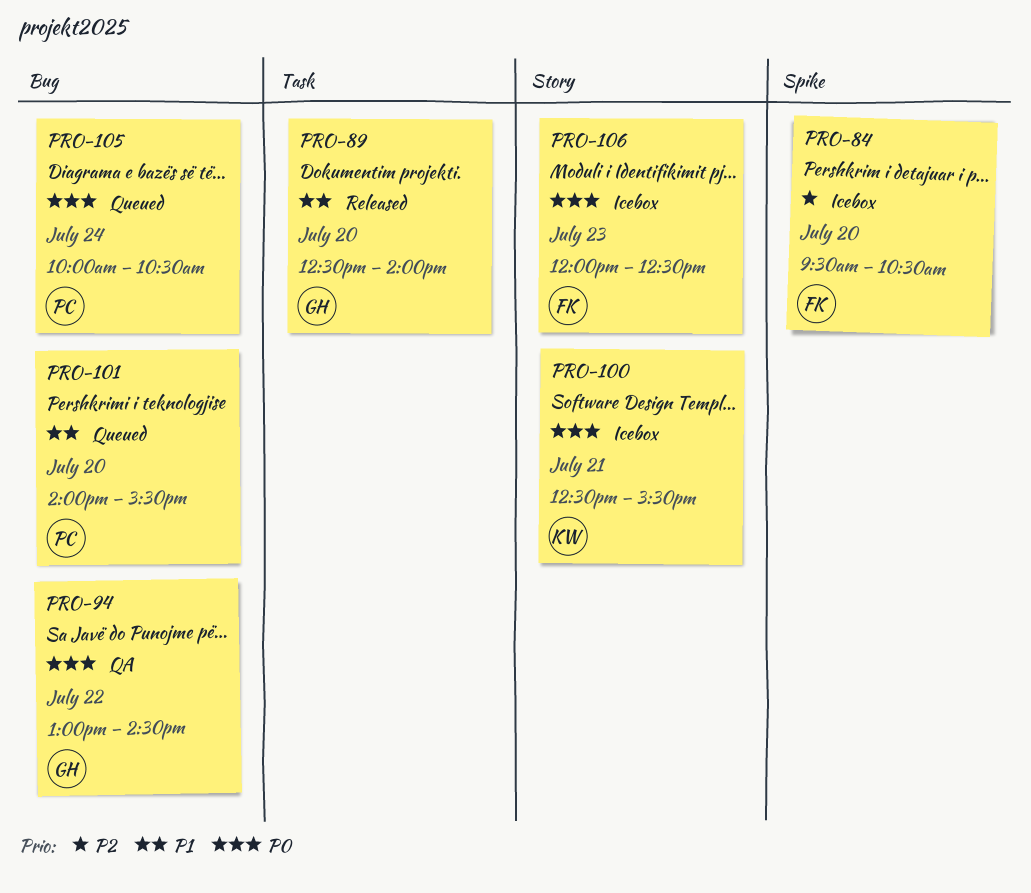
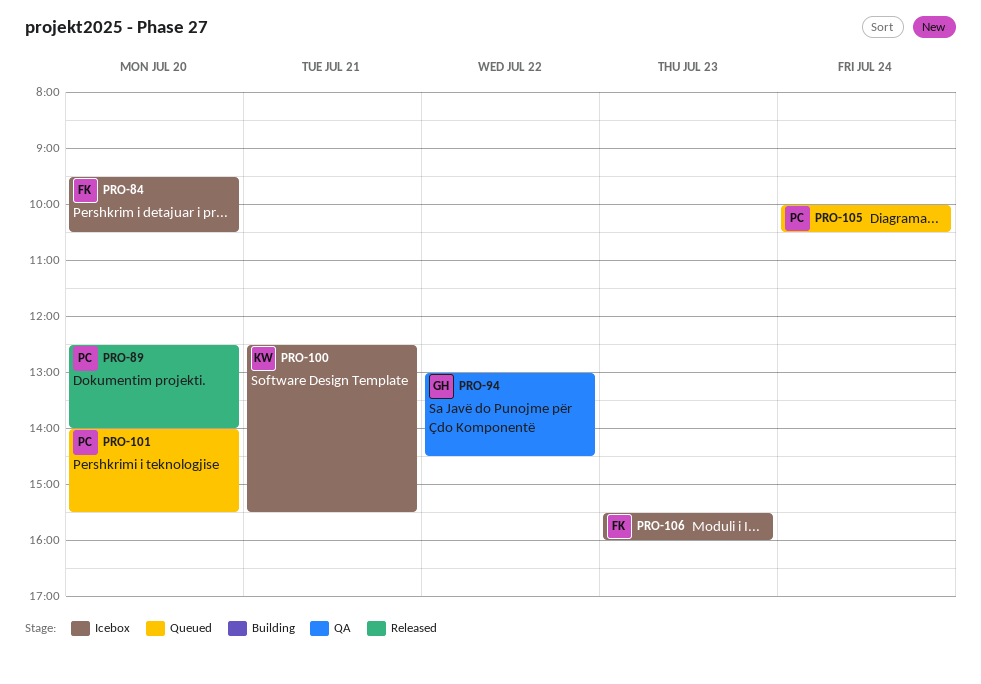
PRO-89, owner: GH -> PC
PRO-106, begins: 12:00 -> 15:30
PRO-106, ends: 12:30 -> 16:00

